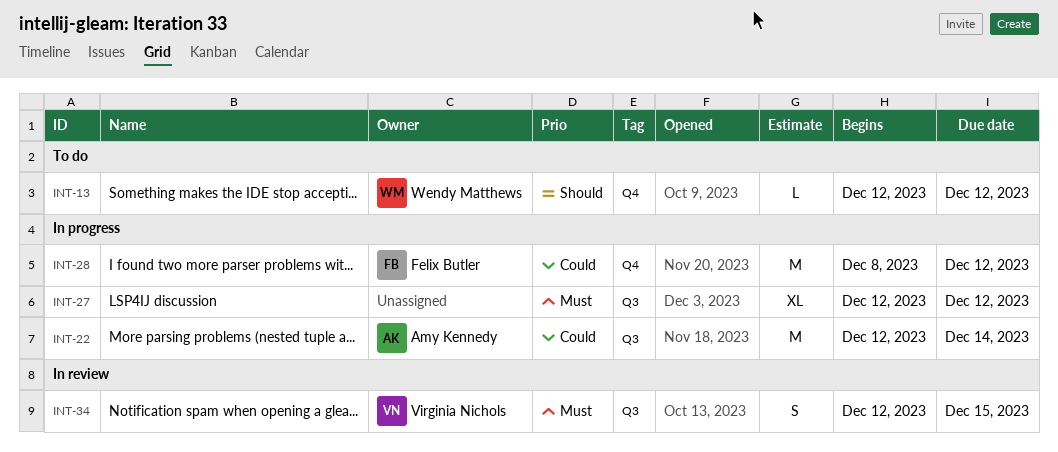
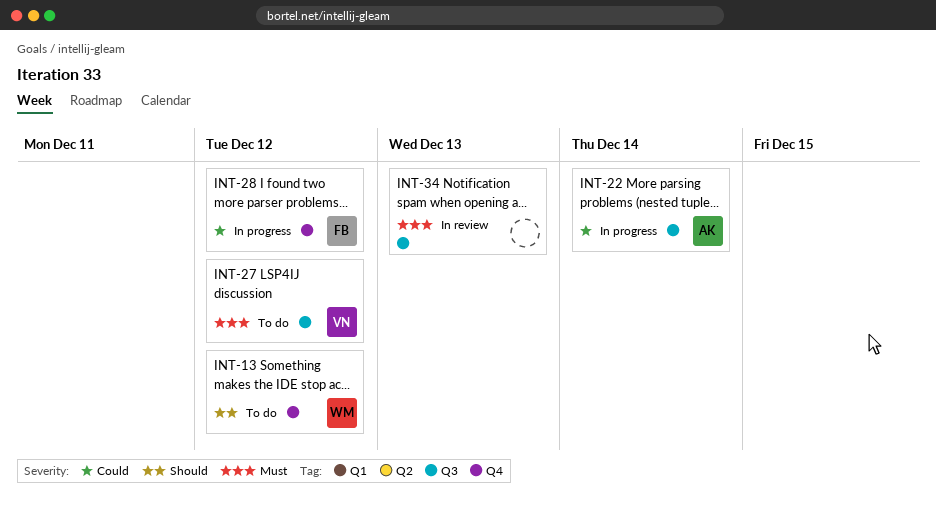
INT-27, status: In progress -> To do
INT-27, owner: none -> Virginia Nichols
INT-34, owner: Virginia Nichols -> none
INT-34, due: Dec 15 -> Dec 13

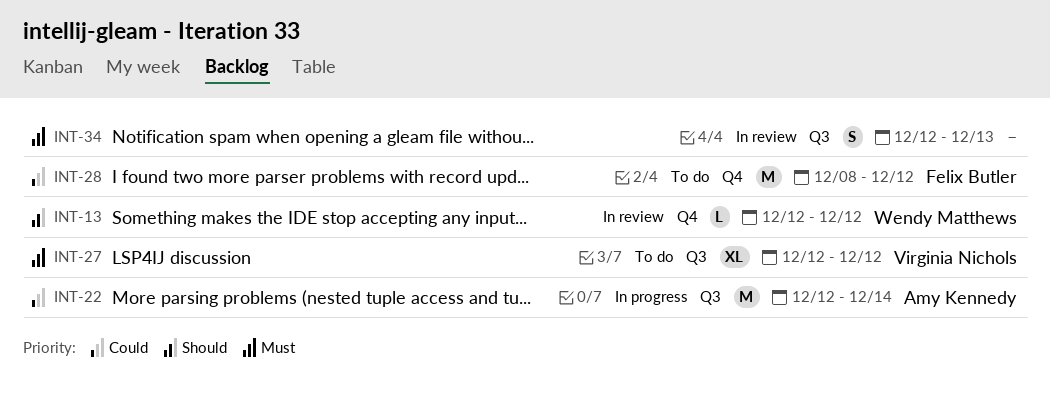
INT-13, status: To do -> In review
INT-28, status: In progress -> To do

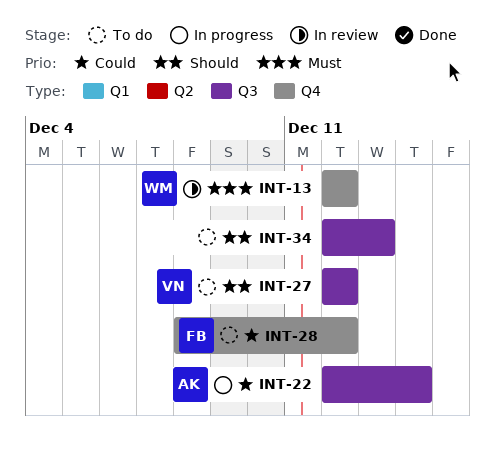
INT-13, priority: Should -> Must
INT-27, priority: Must -> Should
INT-34, status: In review -> To do
INT-34, priority: Must -> Should

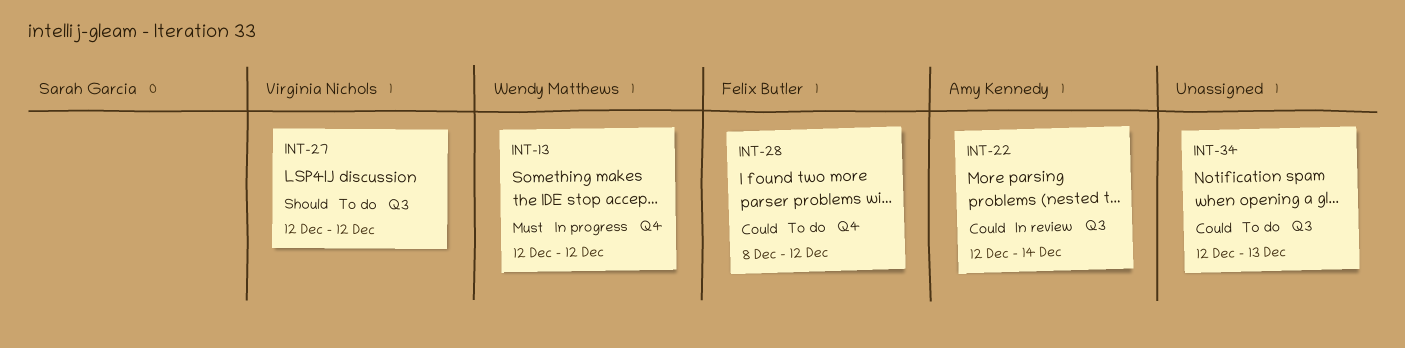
INT-13, status: In review -> In progress
INT-22, status: In progress -> In review
INT-34, priority: Should -> Could

